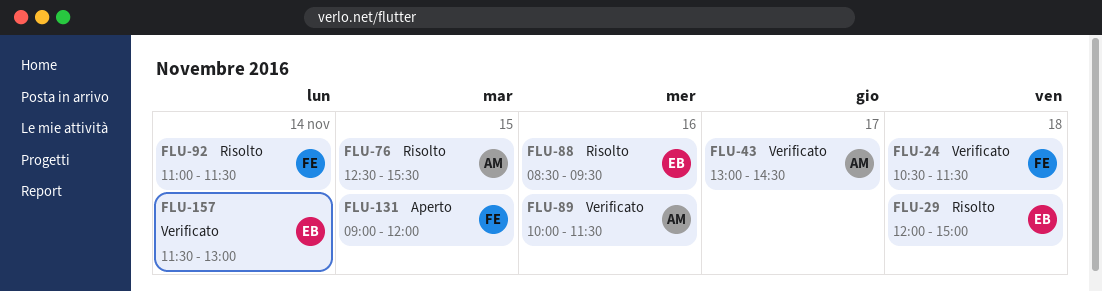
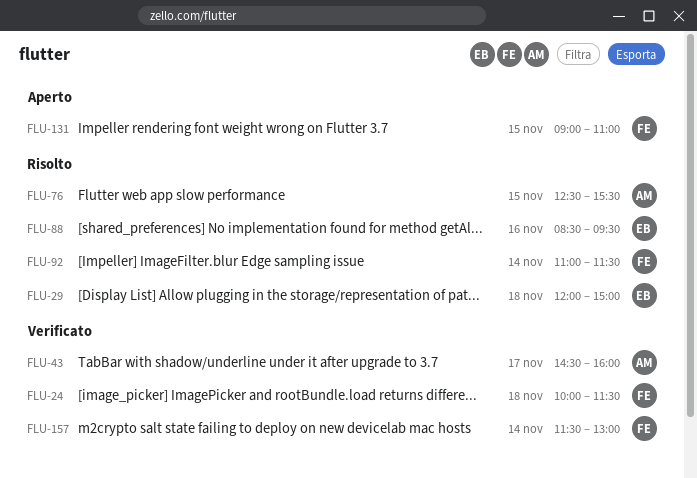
FLU-24, begins: 10:30 -> 10:00
FLU-43, begins: 13:00 -> 14:30
FLU-43, ends: 14:30 -> 16:00
FLU-89: present -> none
FLU-131, ends: 12:00 -> 11:00
FLU-157, owner: EB -> FE

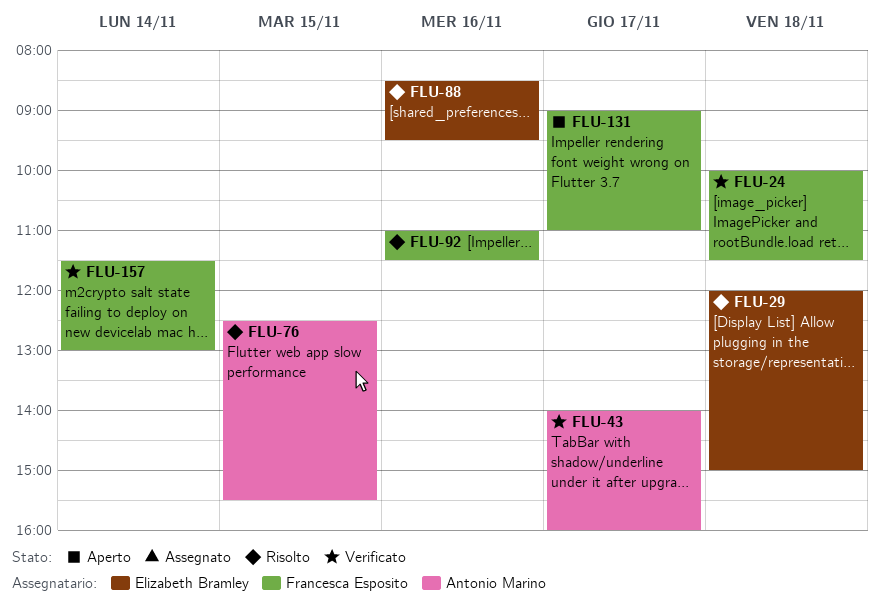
FLU-43, begins: 14:30 -> 14:00
FLU-92, day: Nov 14 -> Nov 16
FLU-131, day: Nov 15 -> Nov 17

